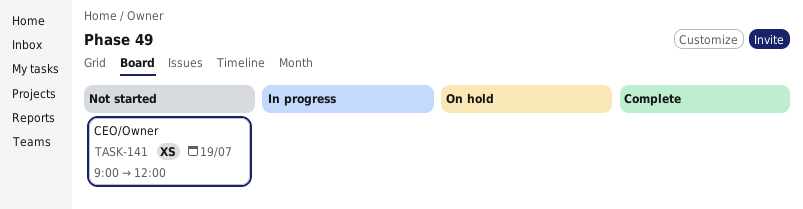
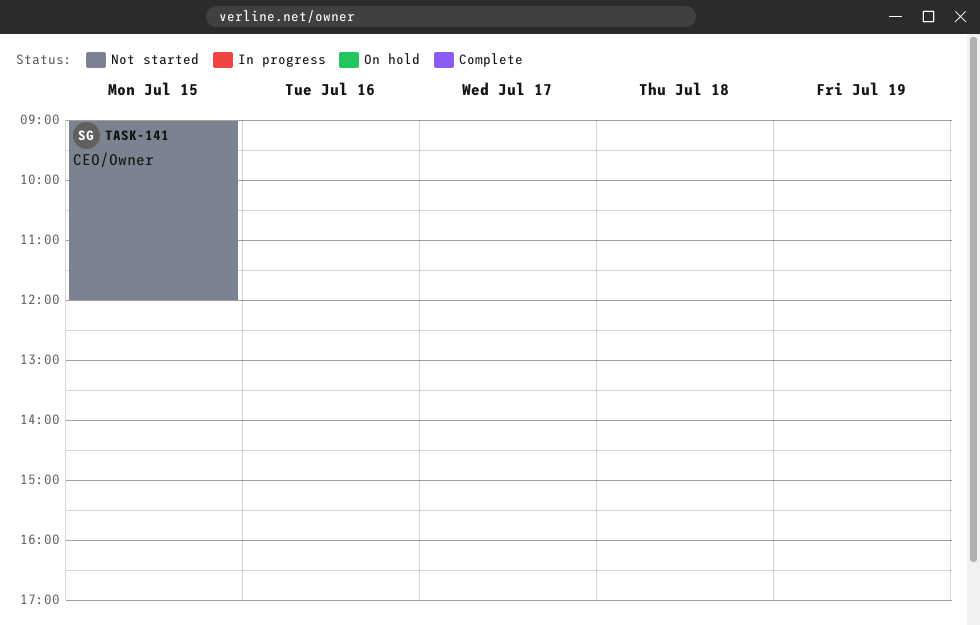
TASK-141, day: Jul 19 -> Jul 15

